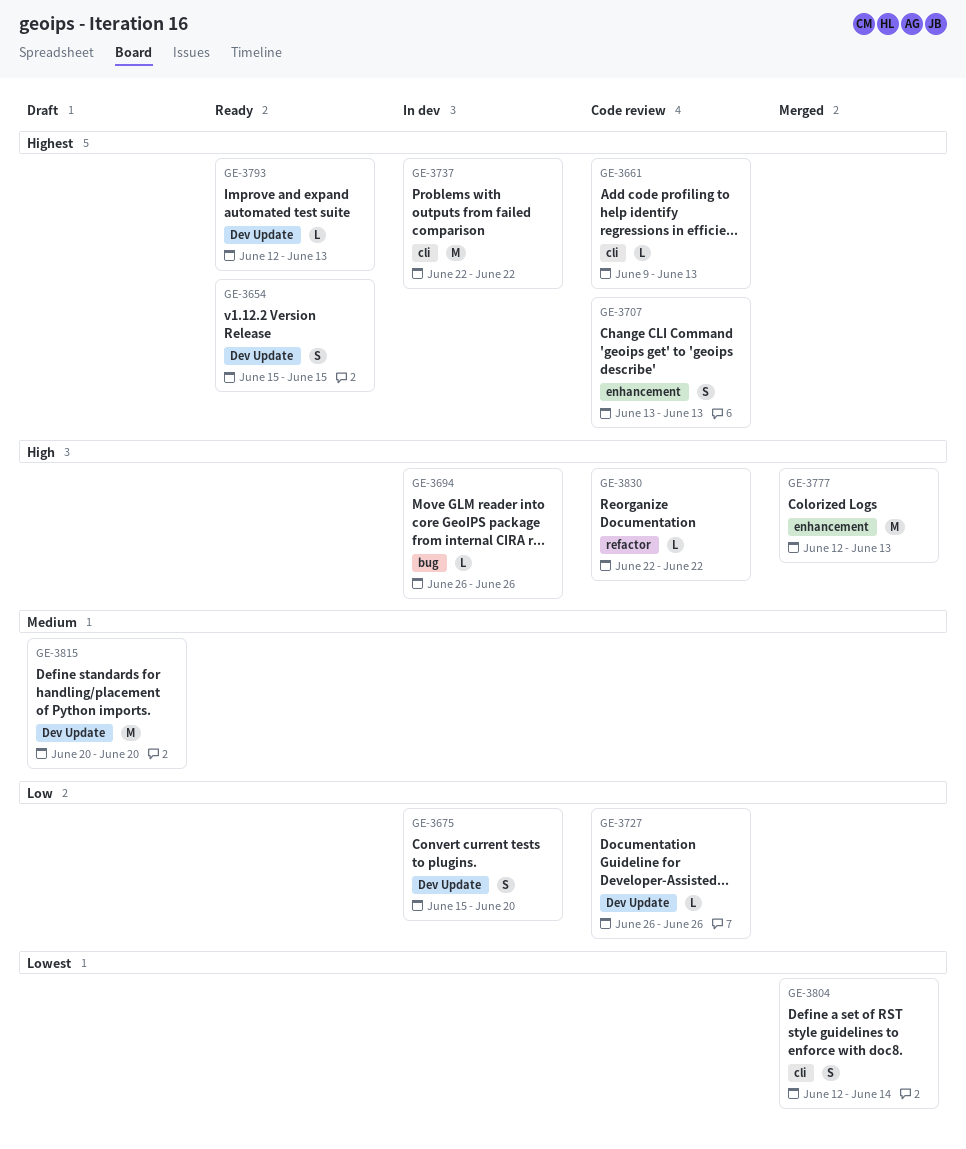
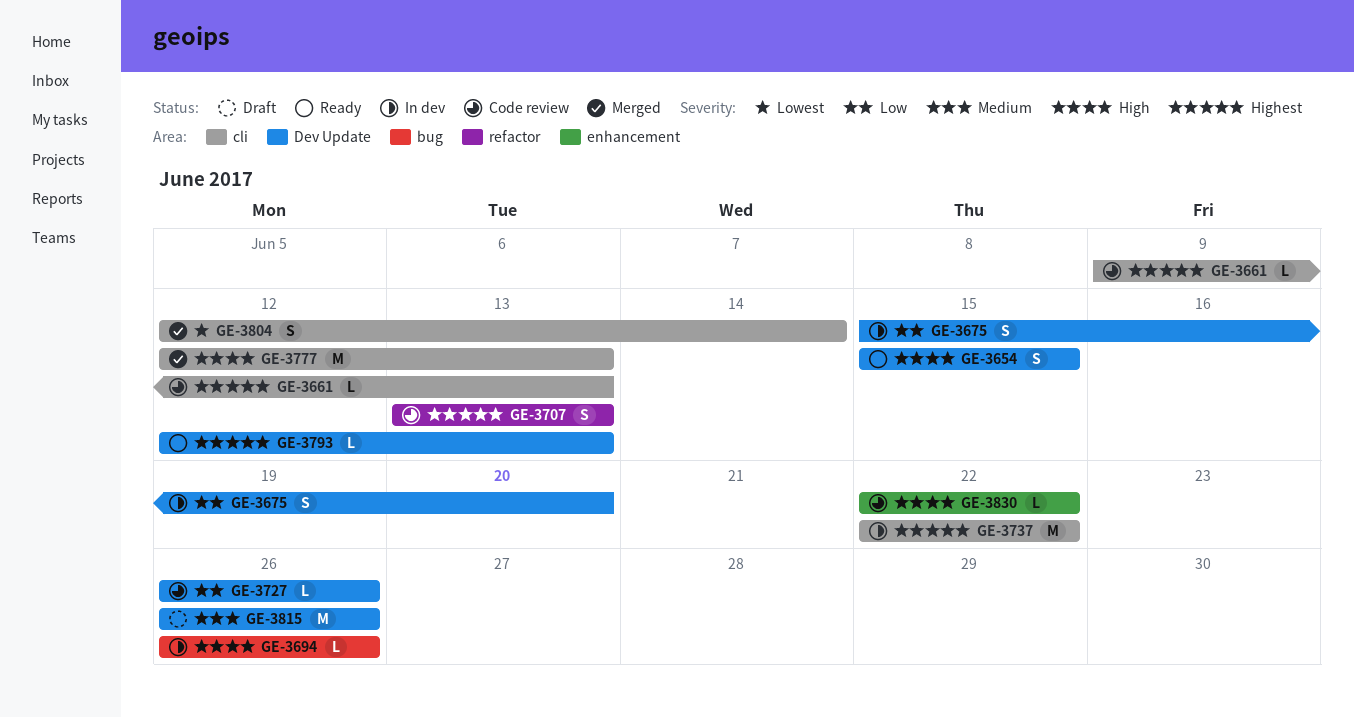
GE-3654, priority: Highest -> High
GE-3707, label: enhancement -> refactor
GE-3777, label: enhancement -> cli
GE-3815, start: Jun 20 -> Jun 26
GE-3815, due: Jun 20 -> Jun 26
GE-3830, label: refactor -> enhancement

